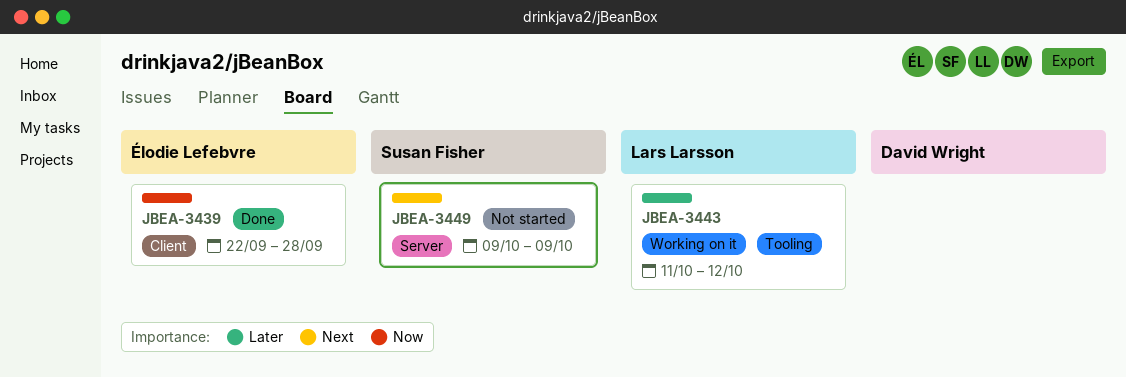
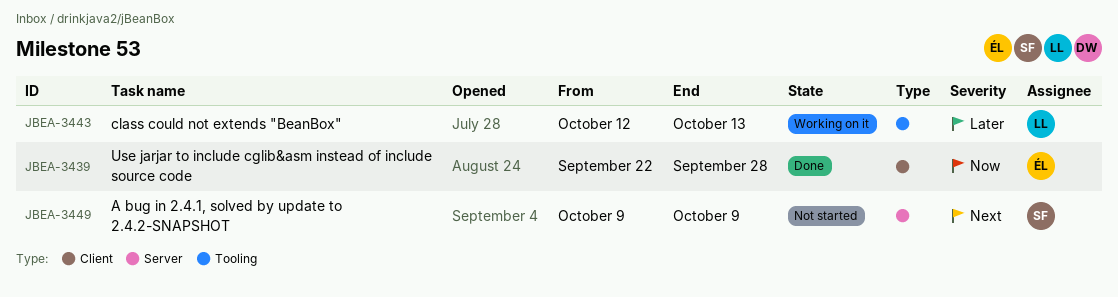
JBEA-3443, start: Oct 11 -> Oct 12
JBEA-3443, due: Oct 12 -> Oct 13

